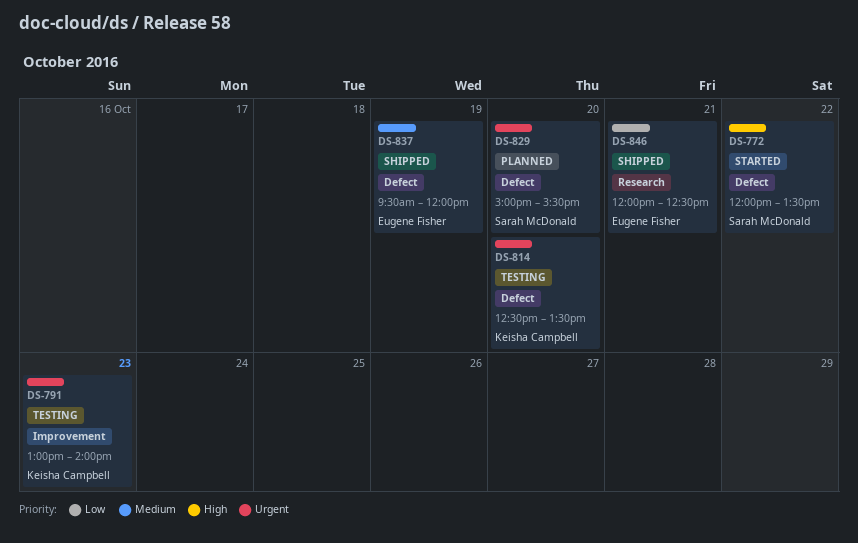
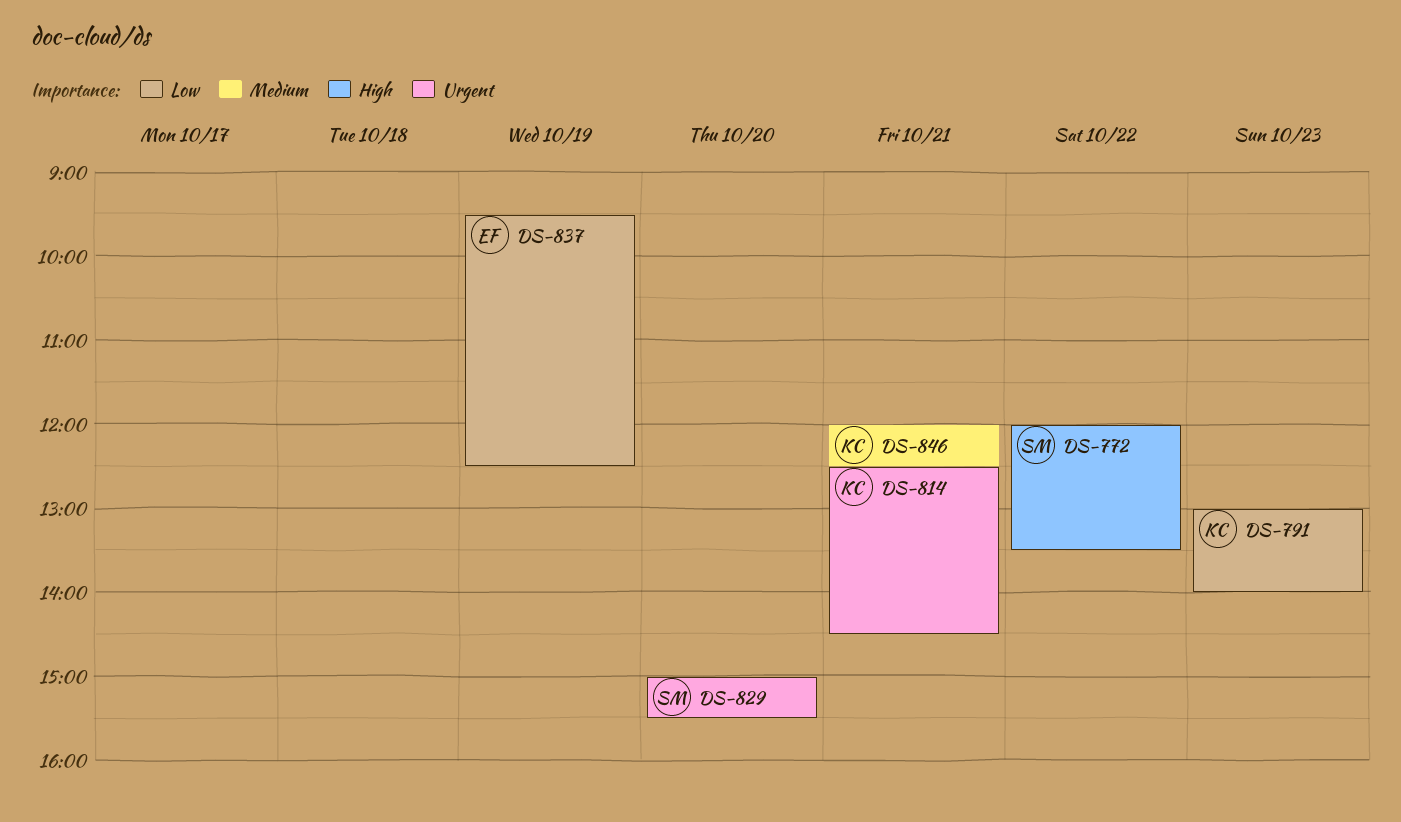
DS-791, priority: Urgent -> Low
DS-814, day: Oct 20 -> Oct 21
DS-814, ends: 13:30 -> 14:30
DS-837, priority: Medium -> Low
DS-837, ends: 12:00 -> 12:30
DS-846, owner: Eugene Fisher -> Keisha Campbell
DS-846, priority: Low -> Medium

